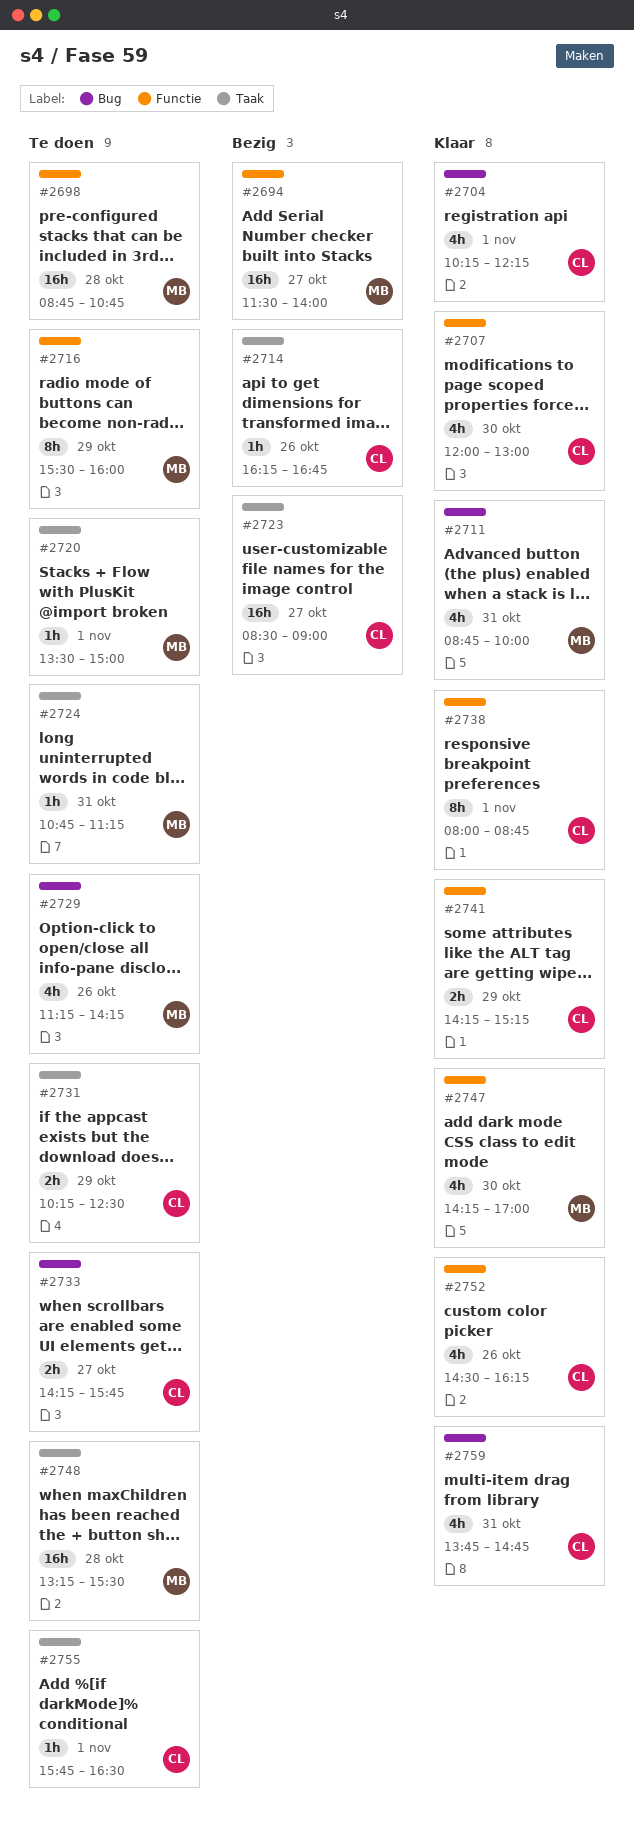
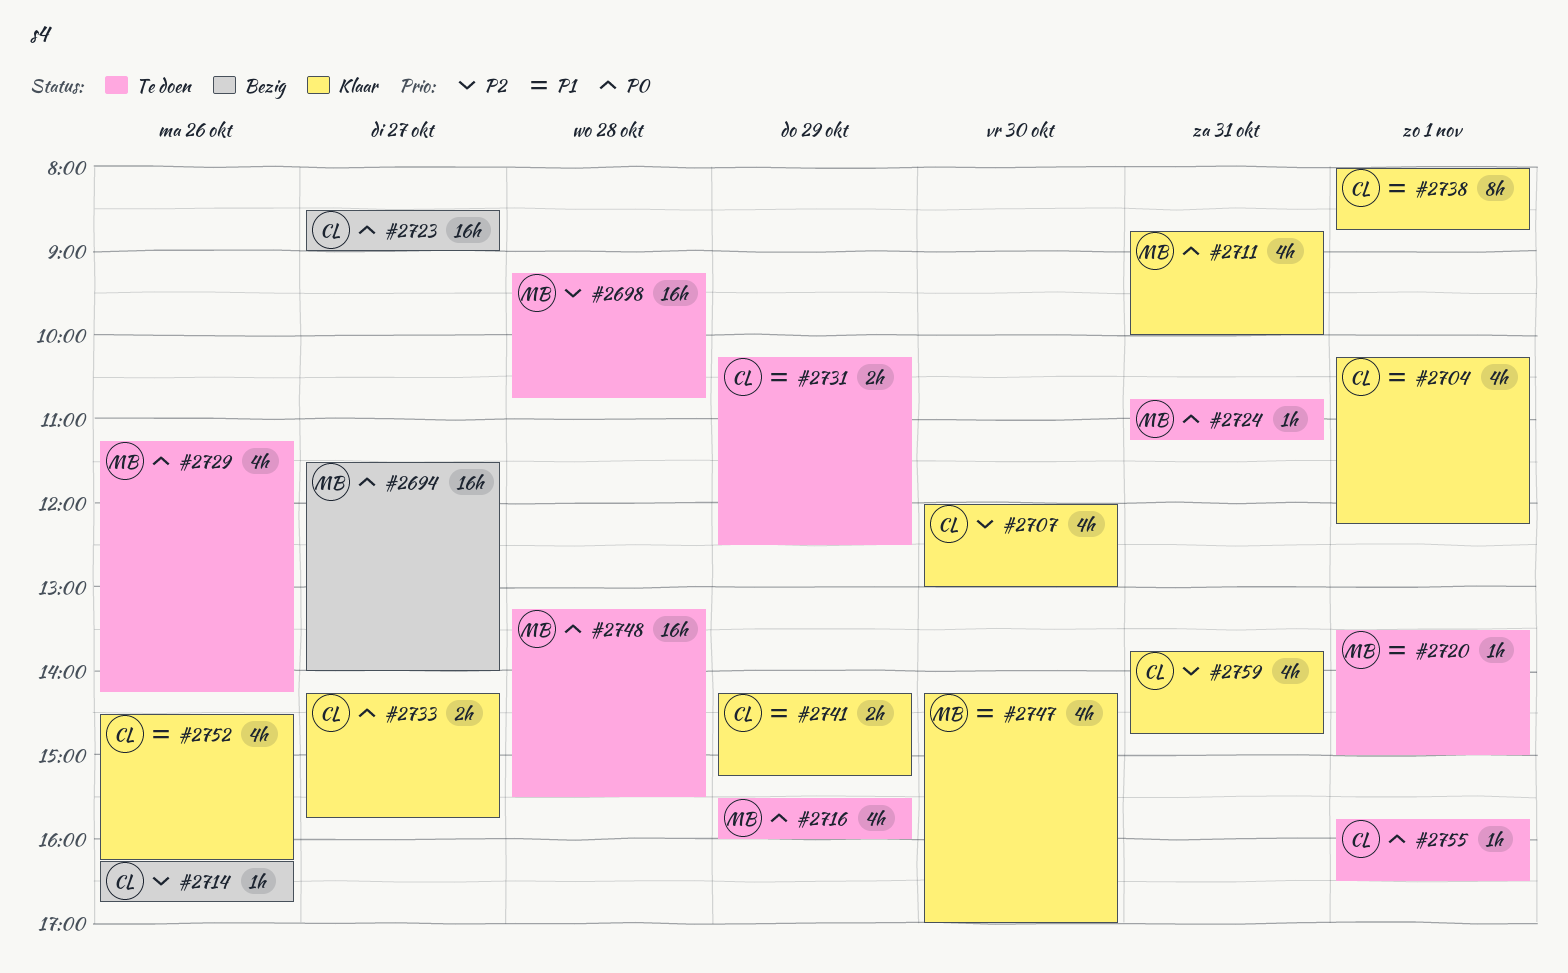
#2698, begins: 08:45 -> 09:15
#2716, estimate: 8h -> 4h
#2733, status: Te doen -> Klaar

